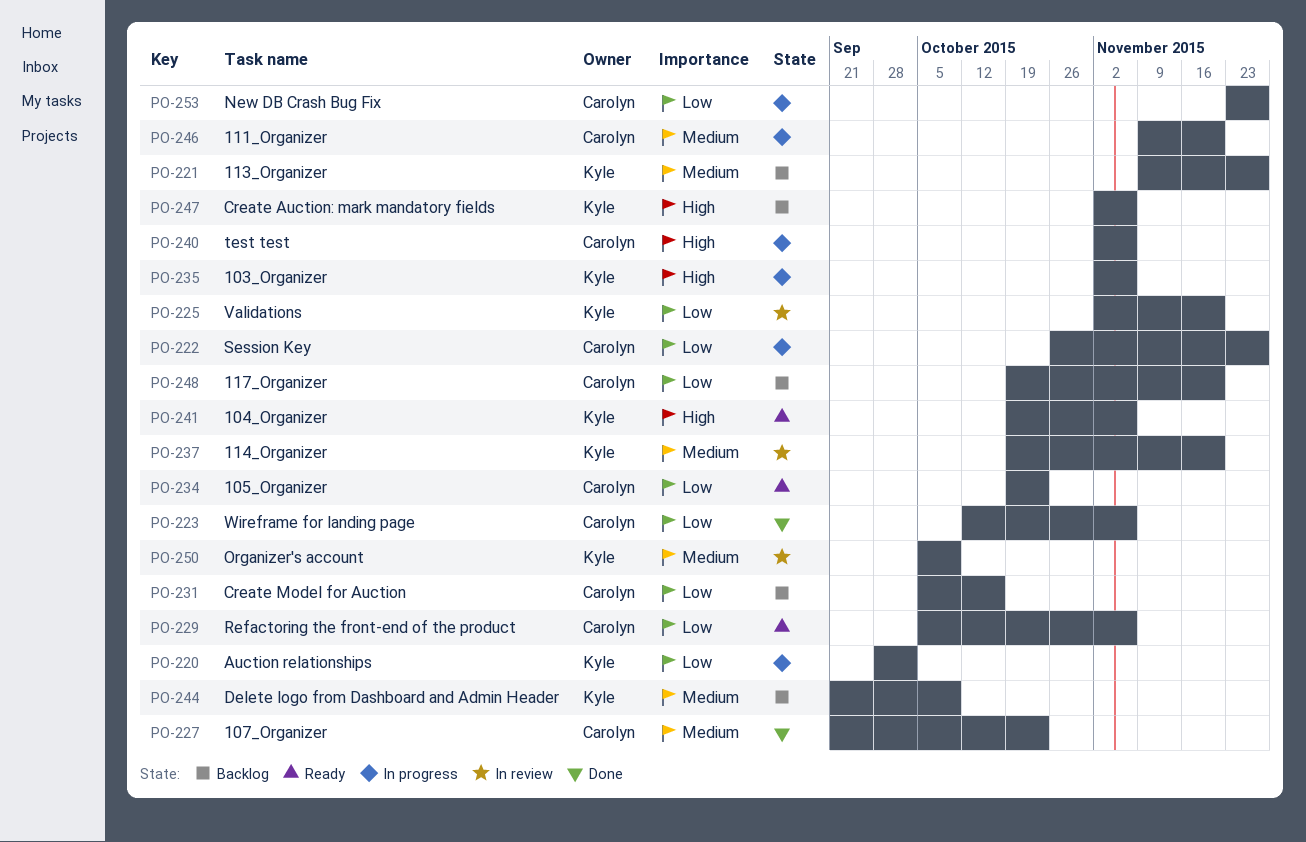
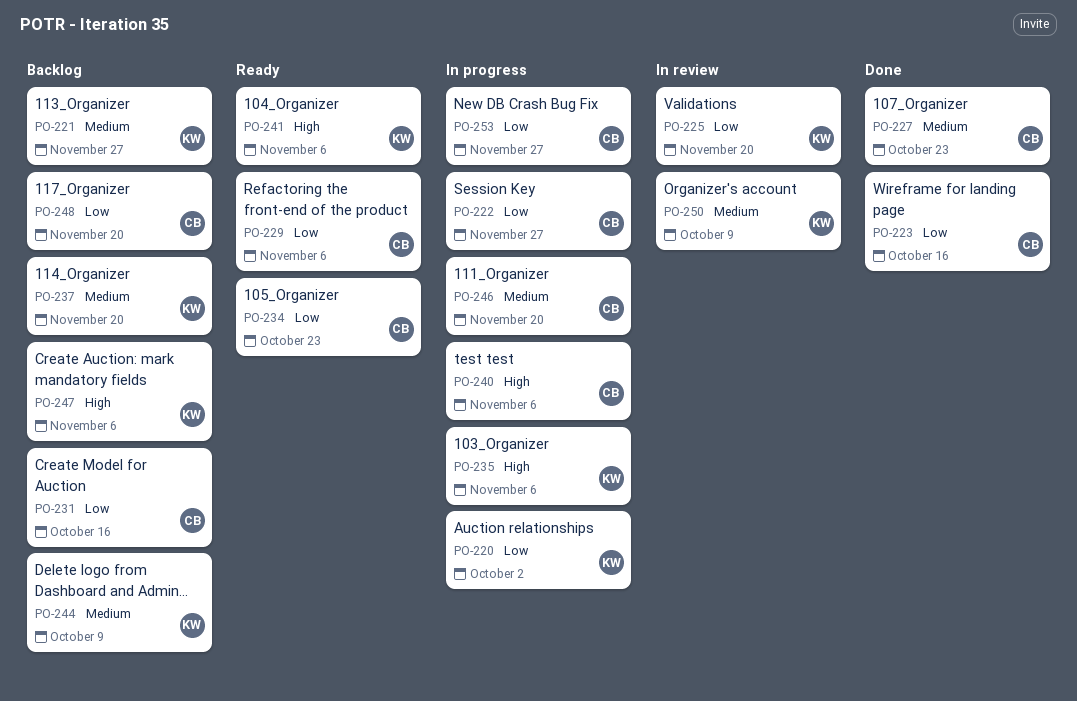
PO-223, due: Nov 6 -> Oct 16
PO-237, status: In review -> Backlog

